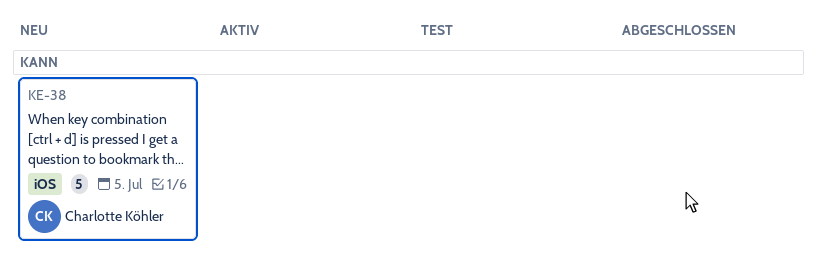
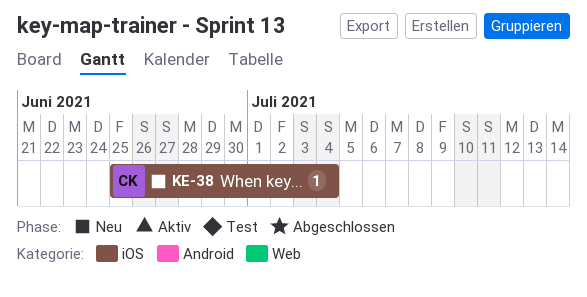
KE-38, estimate: 5 -> 1
KE-38, due: Jul 5 -> Jul 4

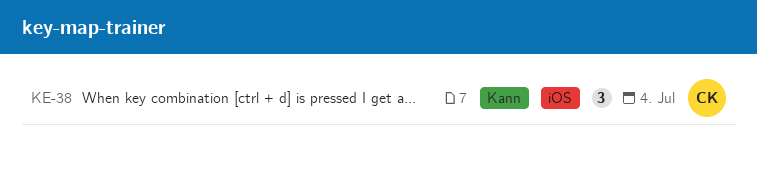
KE-38, estimate: 1 -> 3

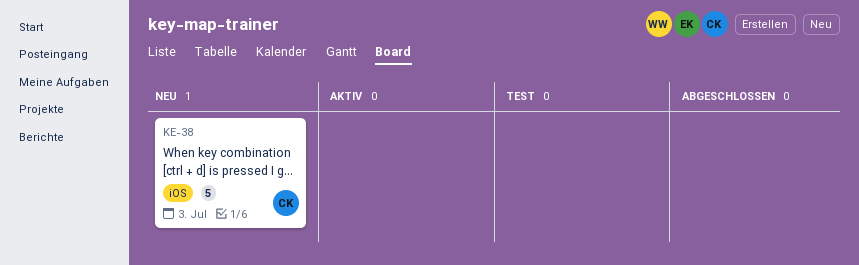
KE-38, estimate: 3 -> 5
KE-38, due: Jul 4 -> Jul 3

